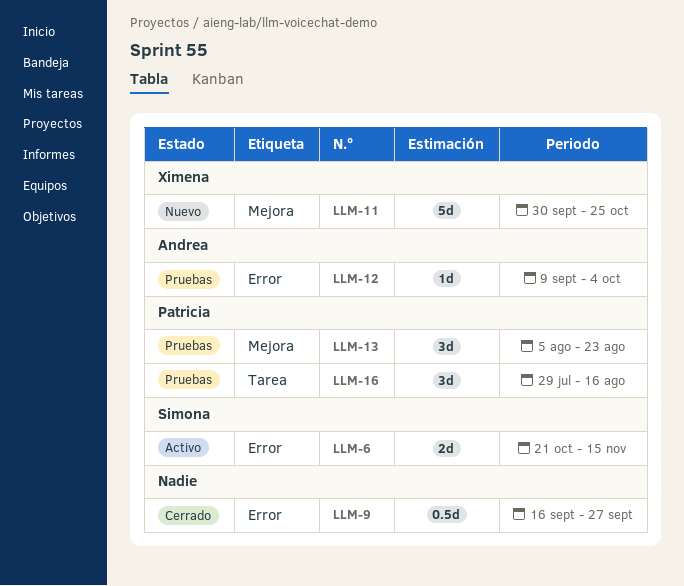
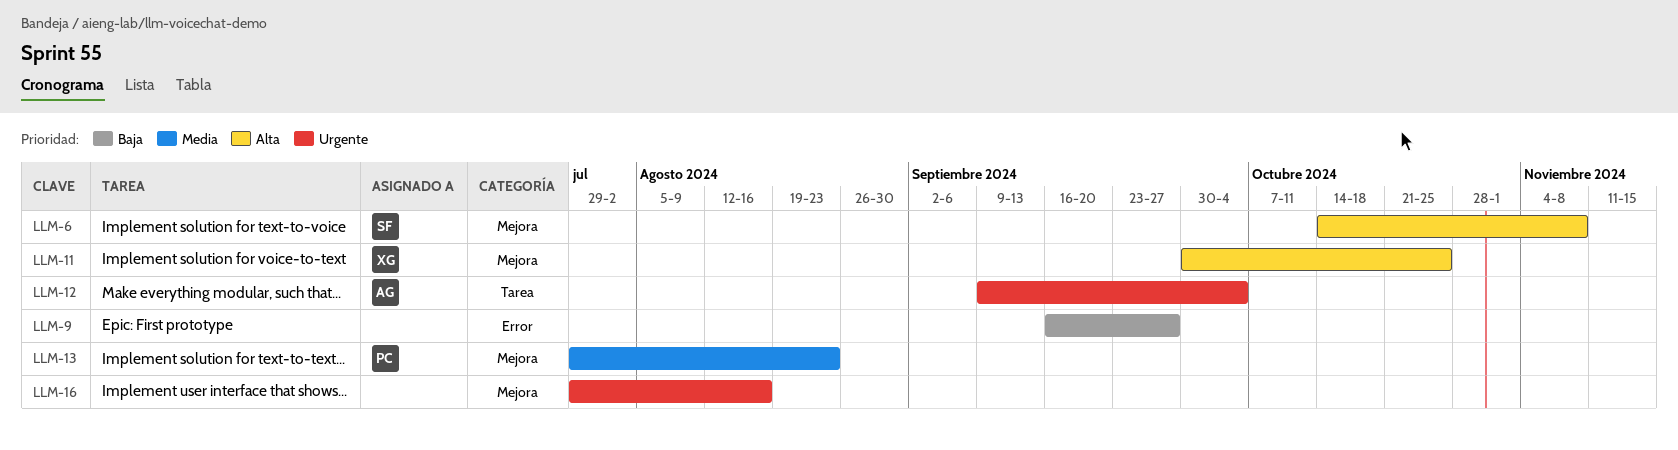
LLM-6, label: Error -> Mejora
LLM-6, start: Oct 21 -> Oct 14
LLM-6, due: Nov 15 -> Nov 8
LLM-12, label: Error -> Tarea
LLM-13, start: Aug 5 -> Jul 29
LLM-16, owner: Patricia -> none
LLM-16, label: Tarea -> Mejora

